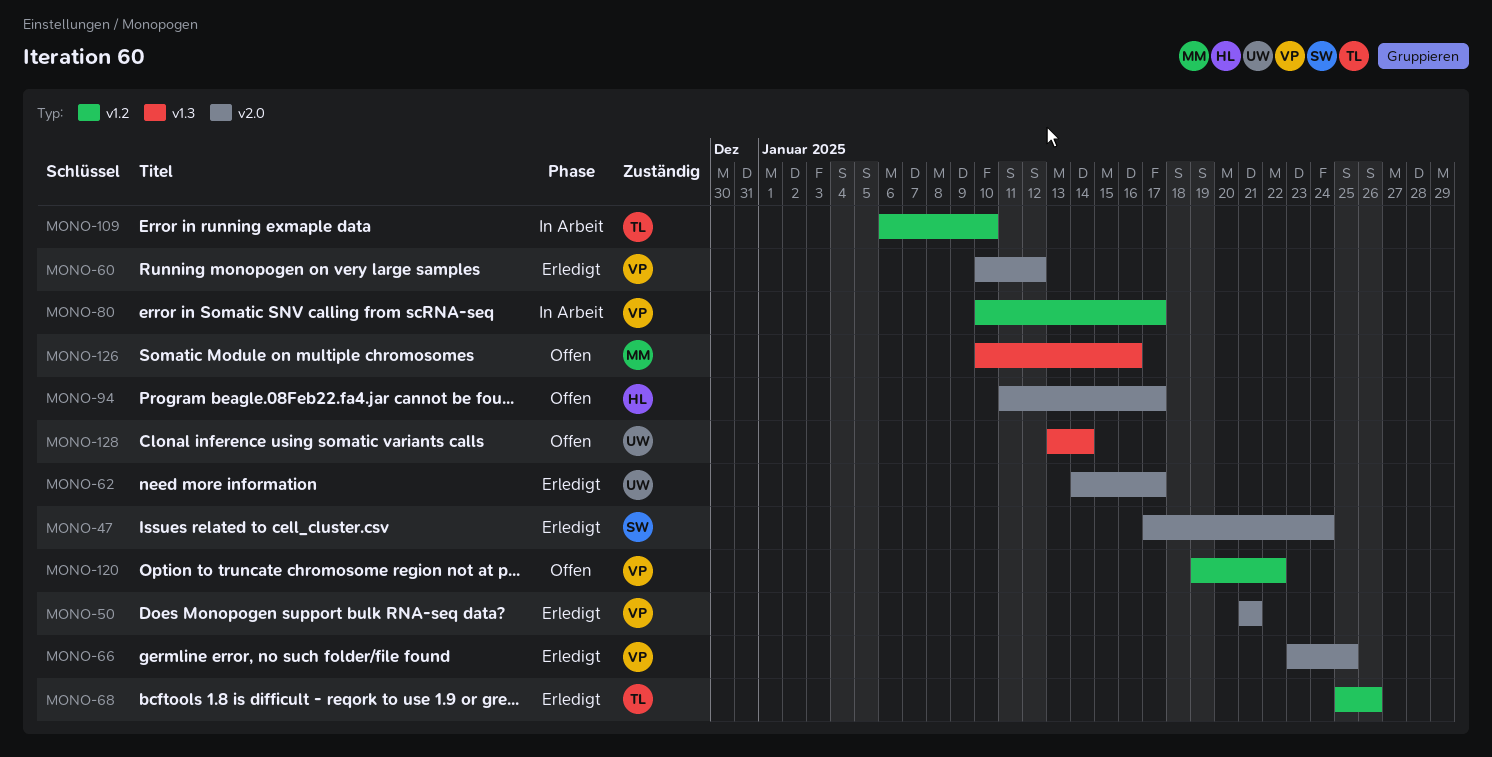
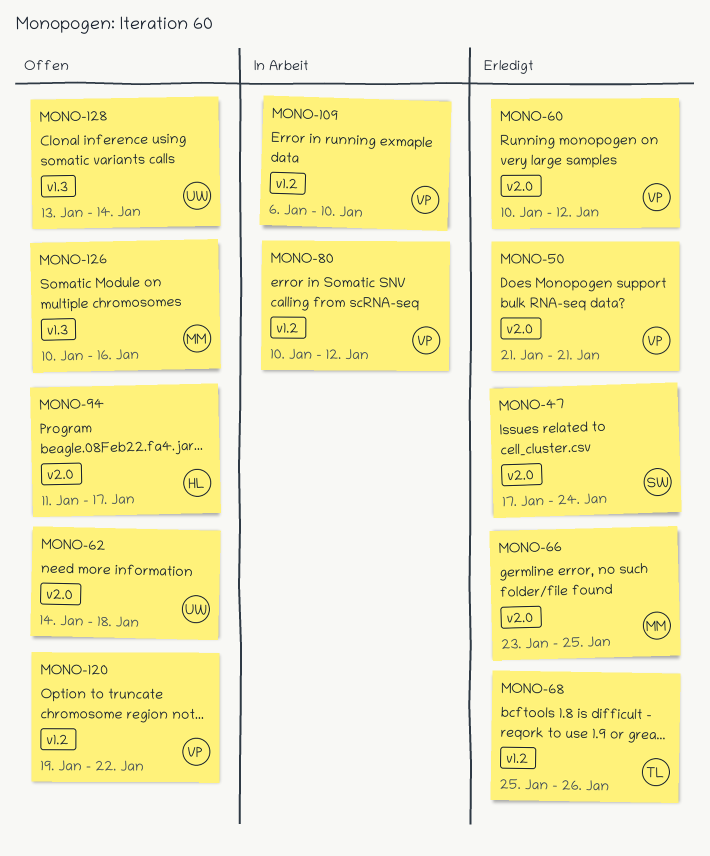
MONO-62, status: Erledigt -> Offen
MONO-62, due: Jan 17 -> Jan 18
MONO-66, owner: VP -> MM
MONO-80, due: Jan 17 -> Jan 12
MONO-109, owner: TL -> VP

